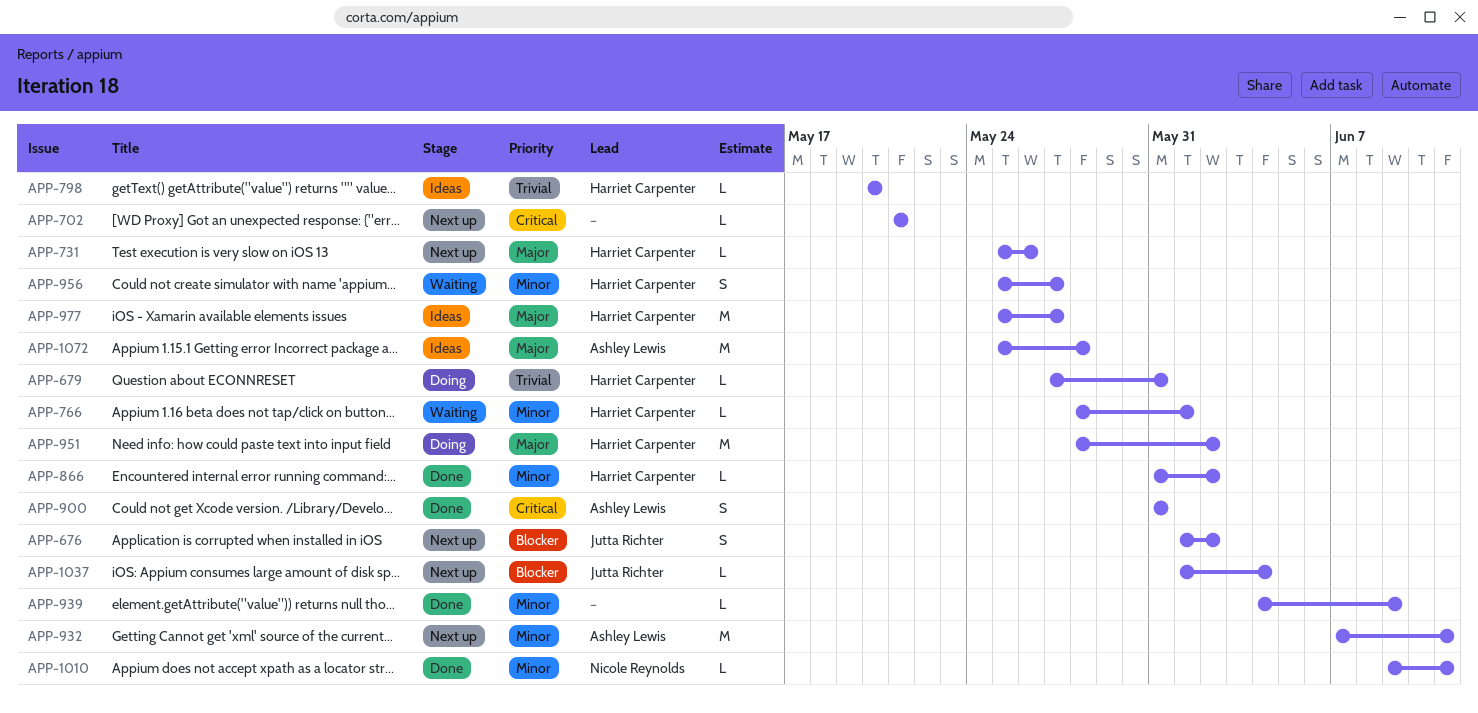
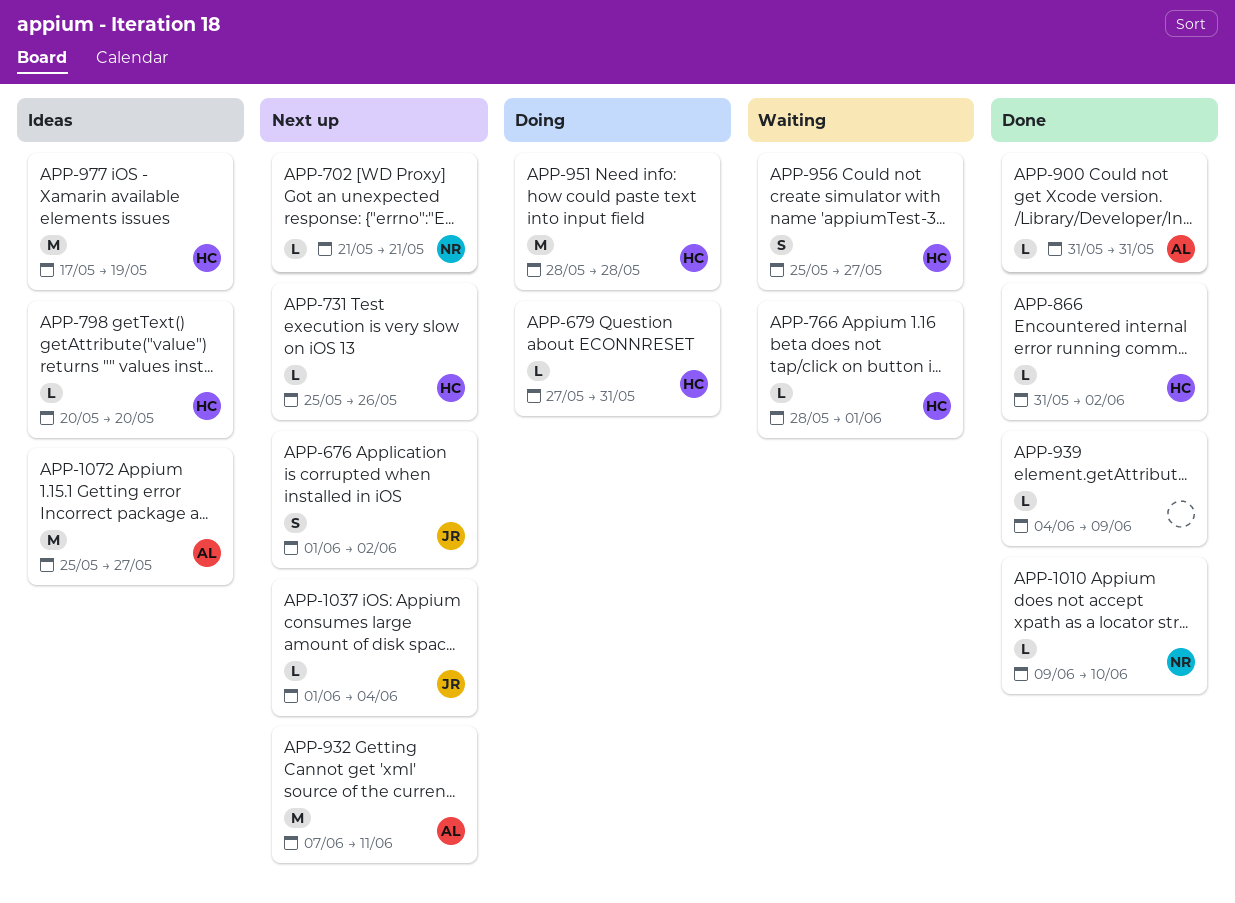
APP-702, owner: none -> Nicole Reynolds
APP-900, estimate: S -> L
APP-951, due: Jun 2 -> May 28
APP-977, start: May 25 -> May 17
APP-977, due: May 27 -> May 19
APP-1010, due: Jun 11 -> Jun 10
APP-1072, due: May 28 -> May 27

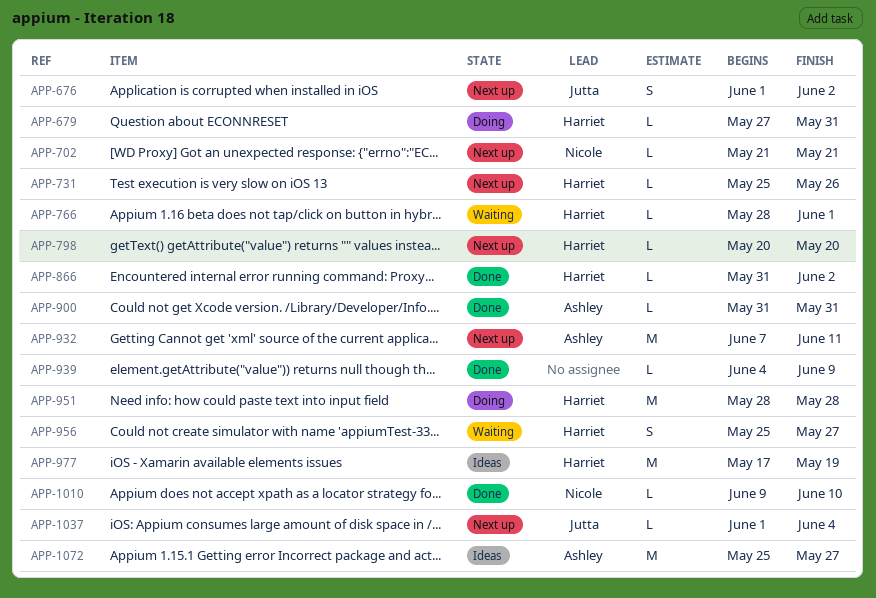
APP-798, status: Ideas -> Next up

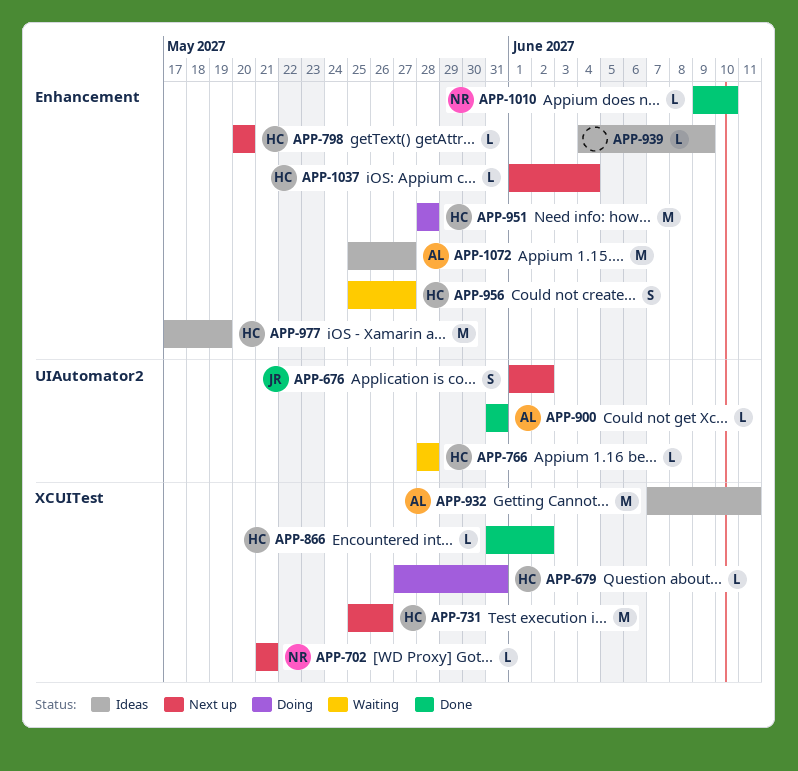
APP-731, estimate: L -> M
APP-766, due: Jun 1 -> May 28
APP-932, status: Next up -> Ideas
APP-939, status: Done -> Ideas
APP-1037, owner: Jutta -> Harriet

